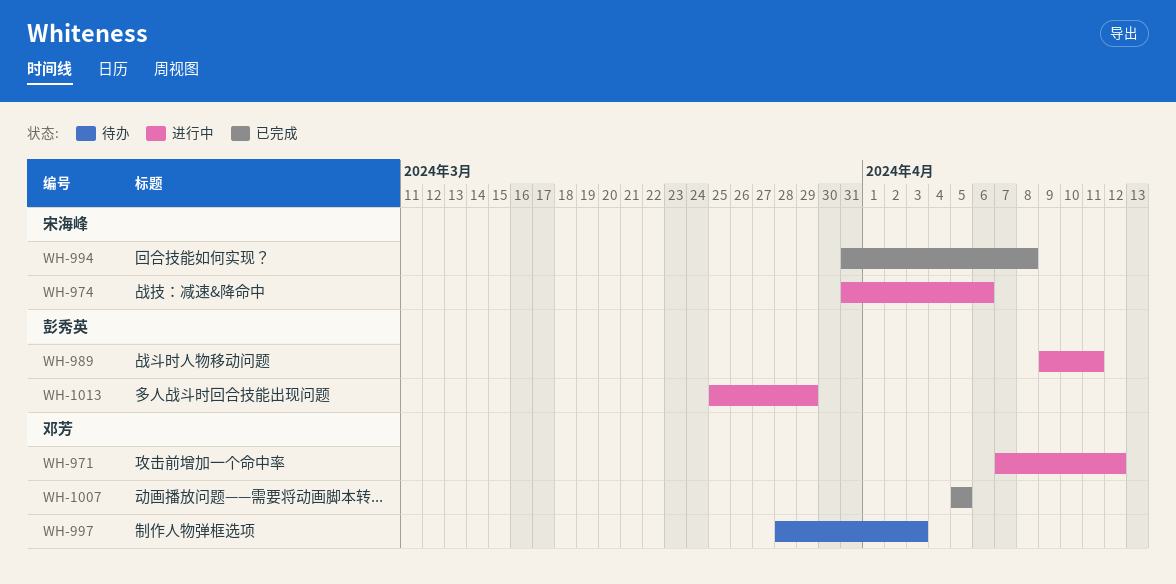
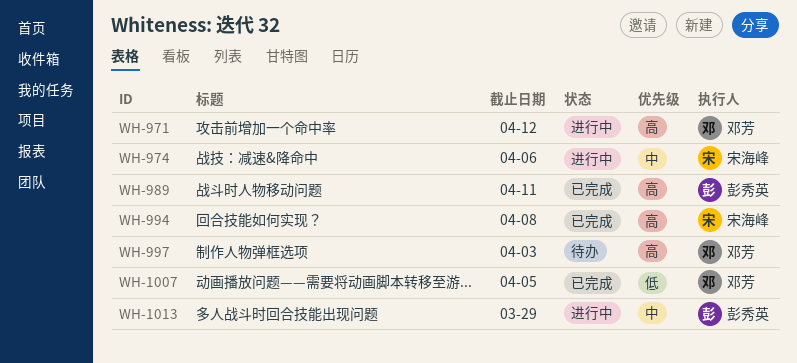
WH-989, status: 进行中 -> 已完成

